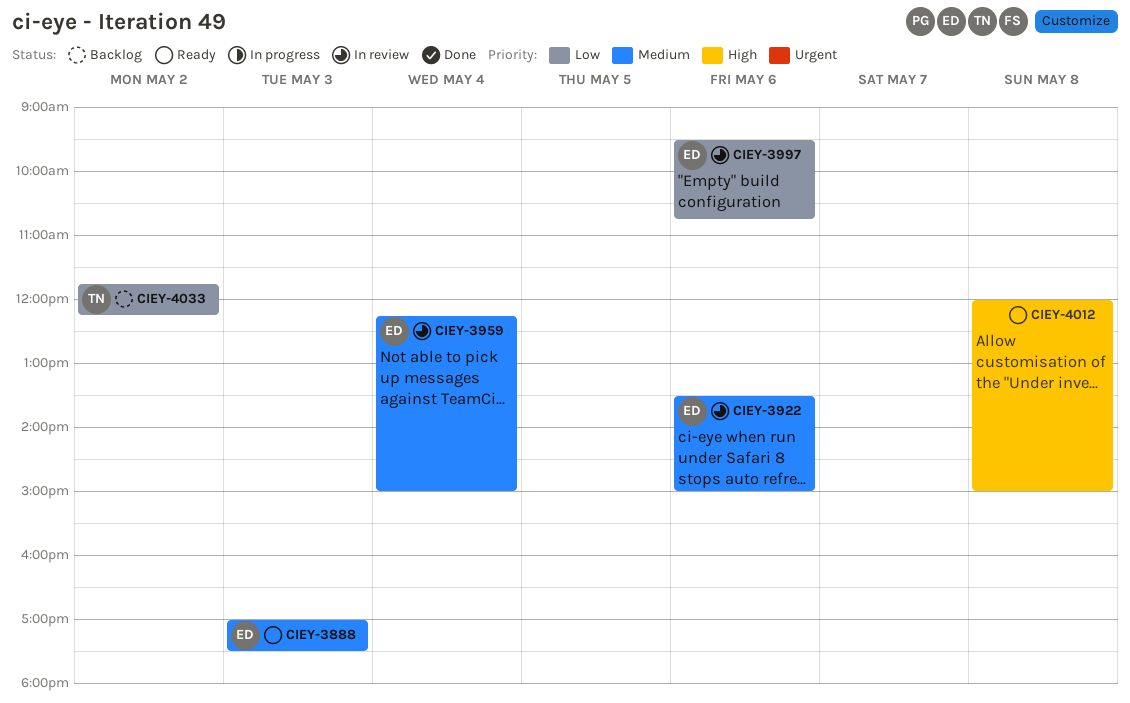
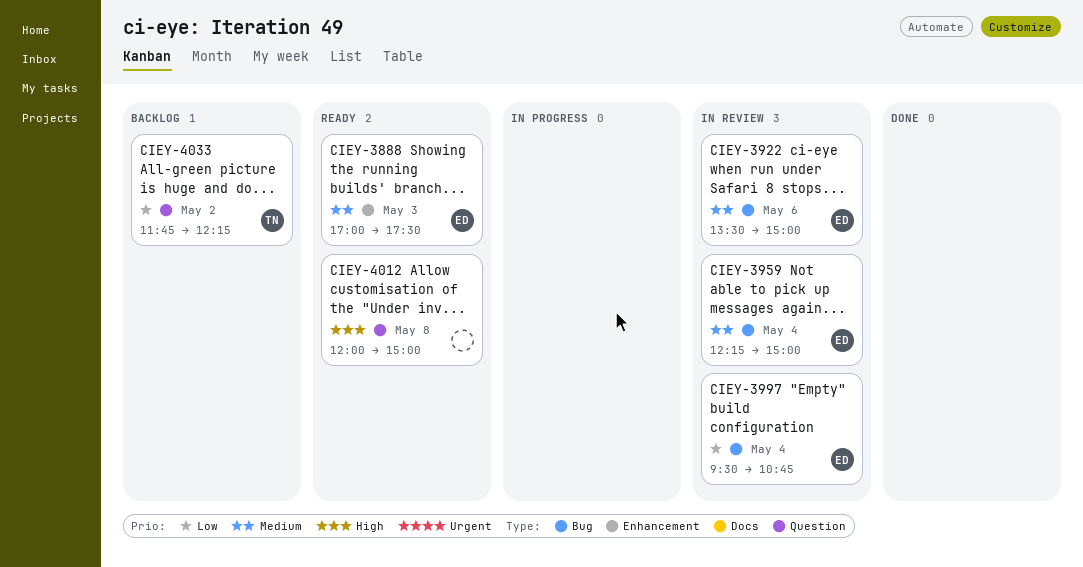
CIEY-3997, day: May 6 -> May 4

